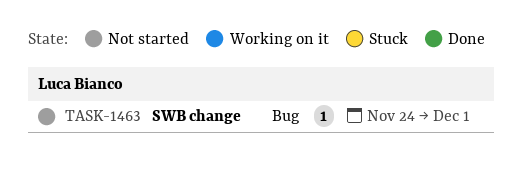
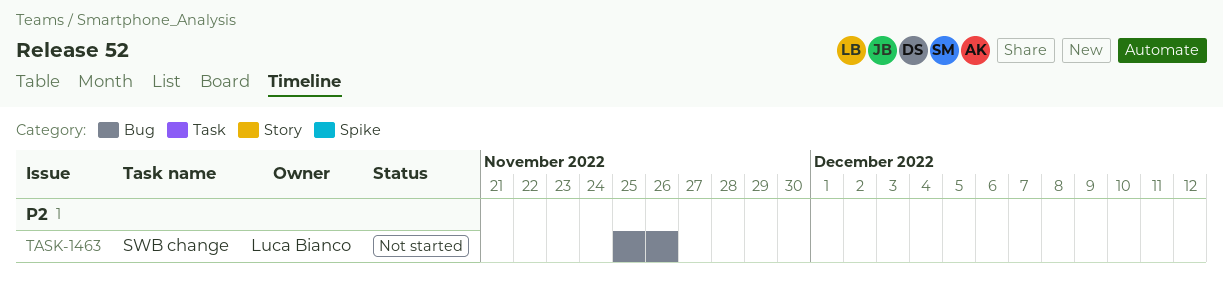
TASK-1463, start: Nov 24 -> Nov 25
TASK-1463, due: Dec 1 -> Nov 26

